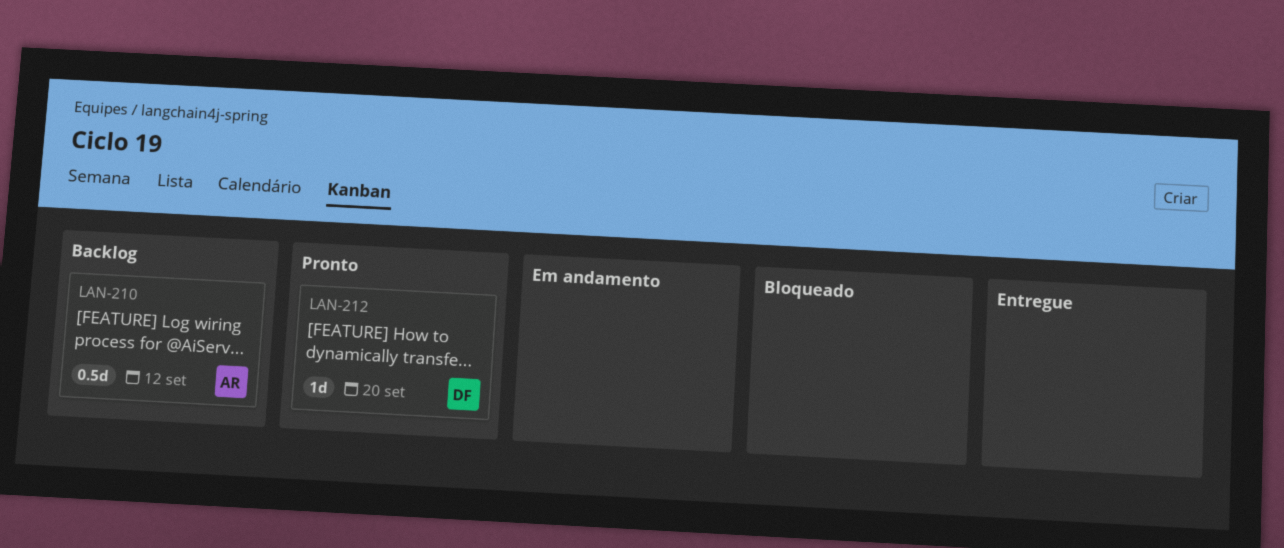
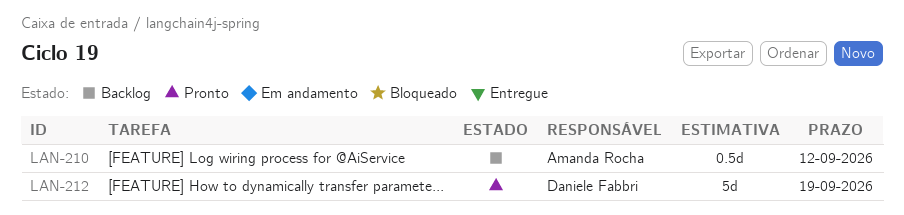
LAN-212, estimate: 1d -> 5d
LAN-212, due: Sep 20 -> Sep 19

